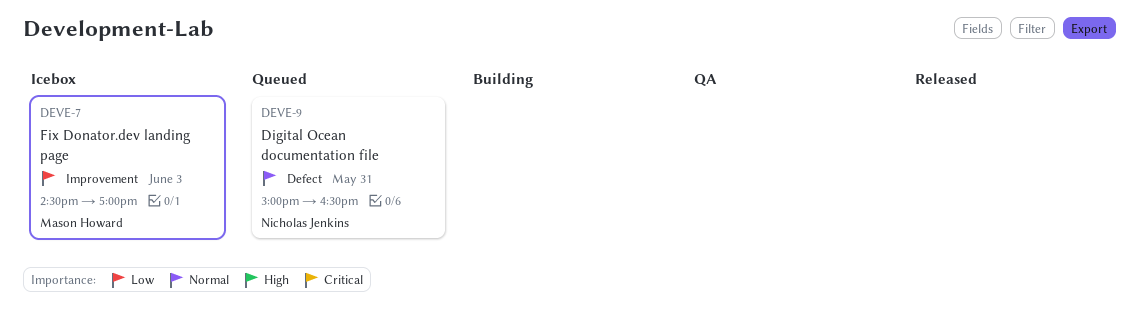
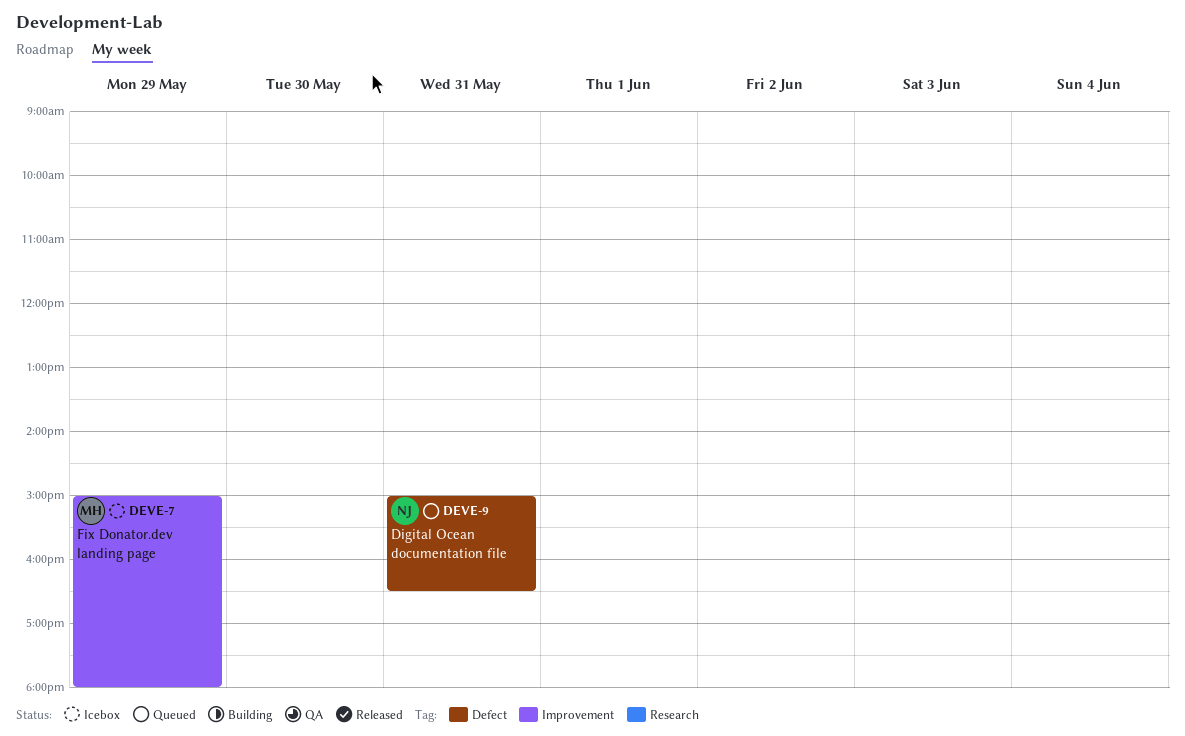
DEVE-7, day: Jun 3 -> May 29
DEVE-7, begins: 14:30 -> 15:00
DEVE-7, ends: 17:00 -> 18:00

